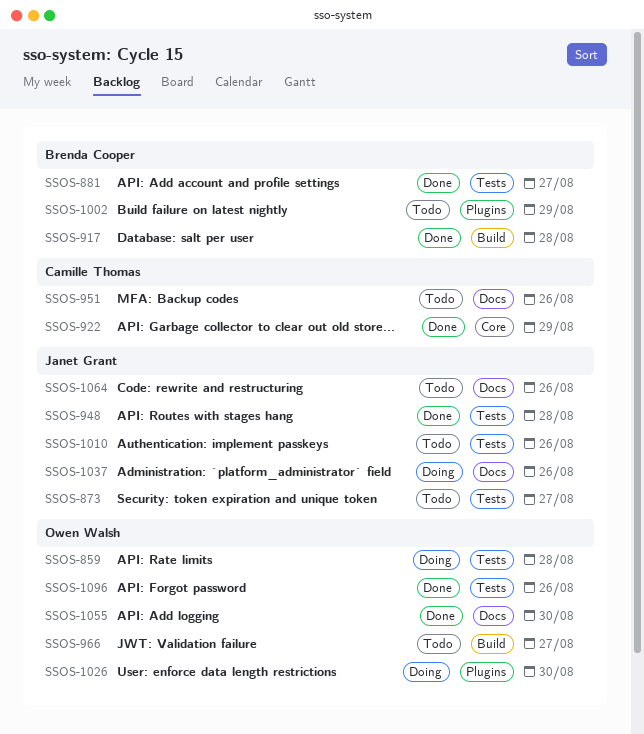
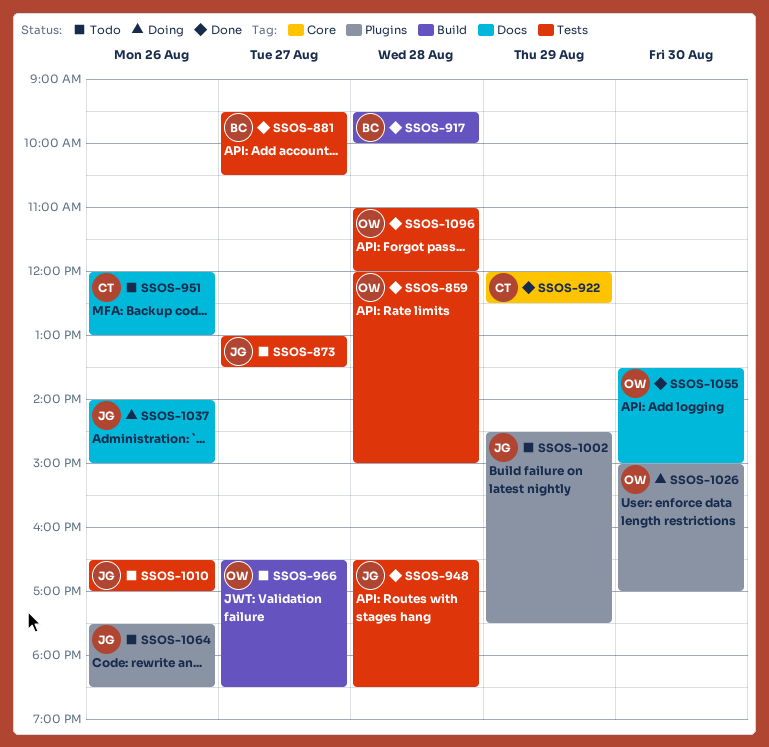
SSOS-859, status: Doing -> Done
SSOS-1002, owner: Brenda Cooper -> Janet Grant
SSOS-1064, label: Docs -> Plugins
SSOS-1096, day: Aug 26 -> Aug 28

